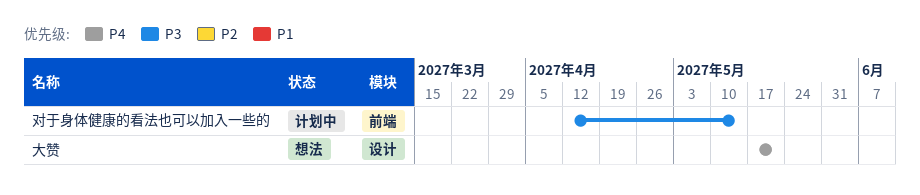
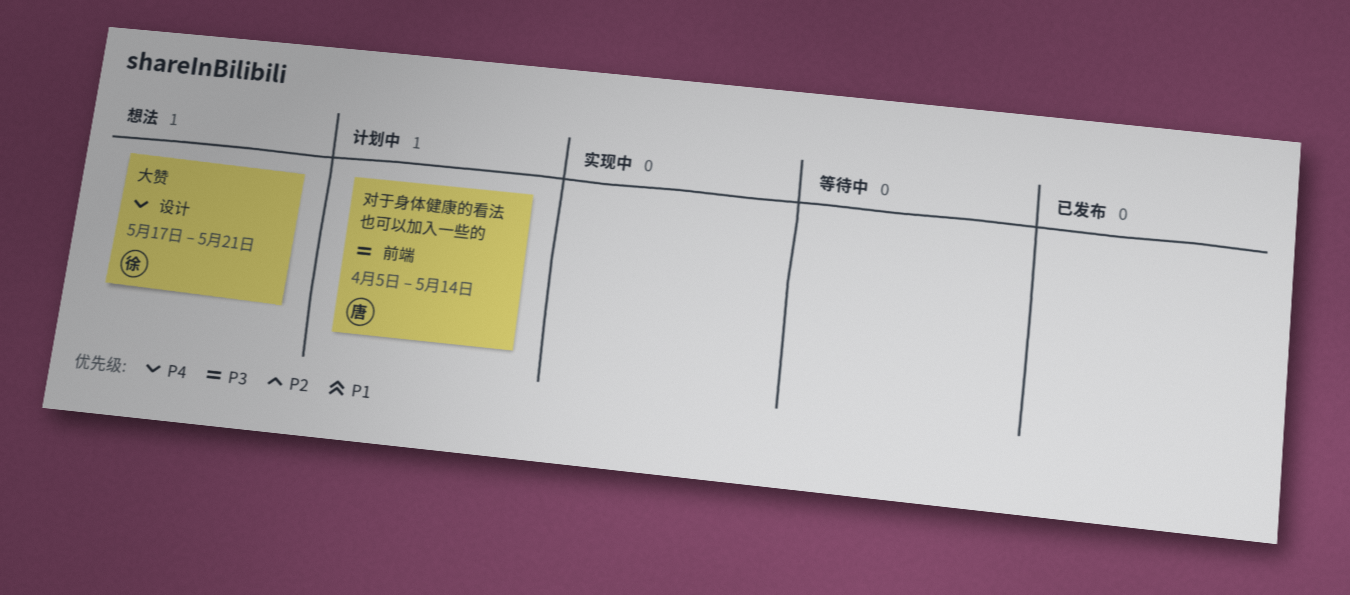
对于身体健康的看法也可以加入一些的, start: Apr 12 -> Apr 5

